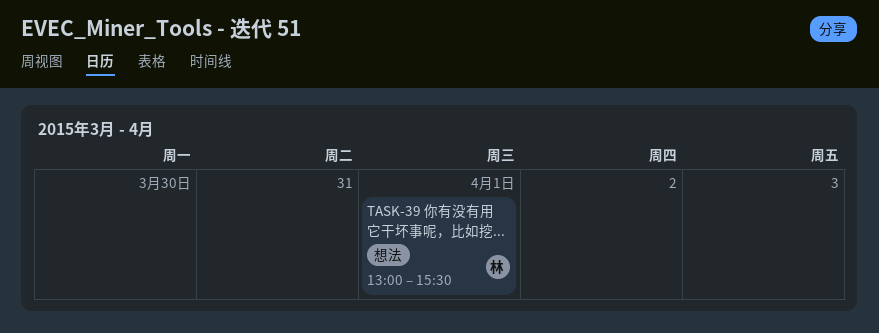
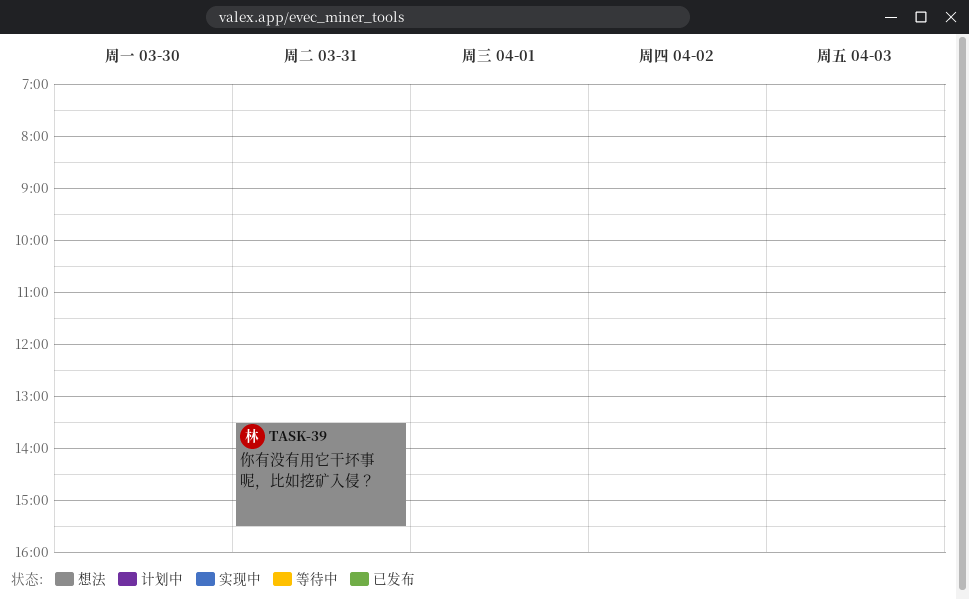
TASK-39, day: Apr 1 -> Mar 31
TASK-39, begins: 13:00 -> 13:30

